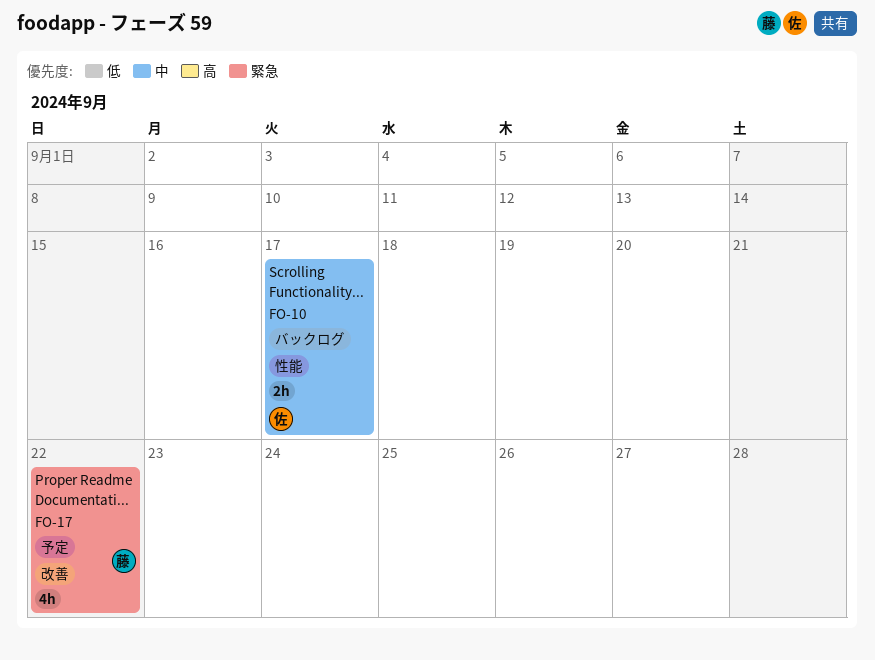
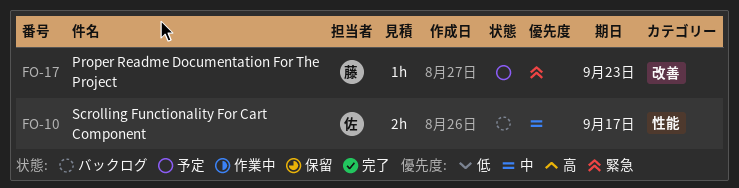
FO-17, estimate: 4h -> 1h
FO-17, due: Sep 22 -> Sep 23

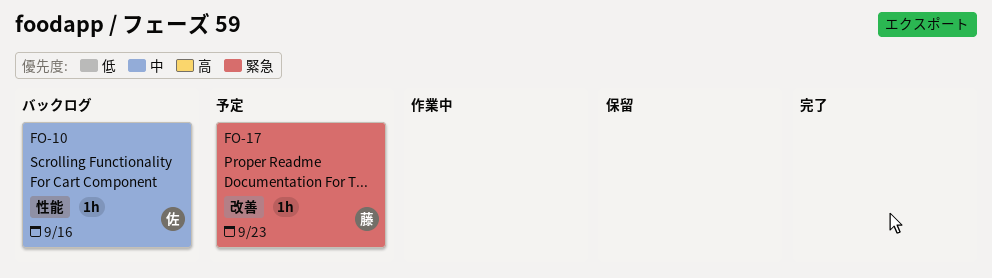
FO-10, estimate: 2h -> 1h
FO-10, due: Sep 17 -> Sep 16

